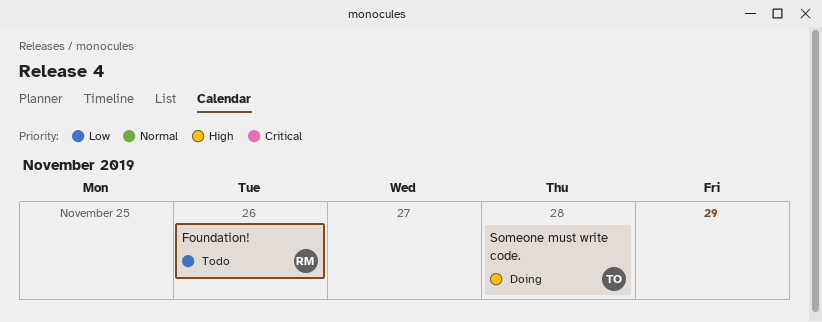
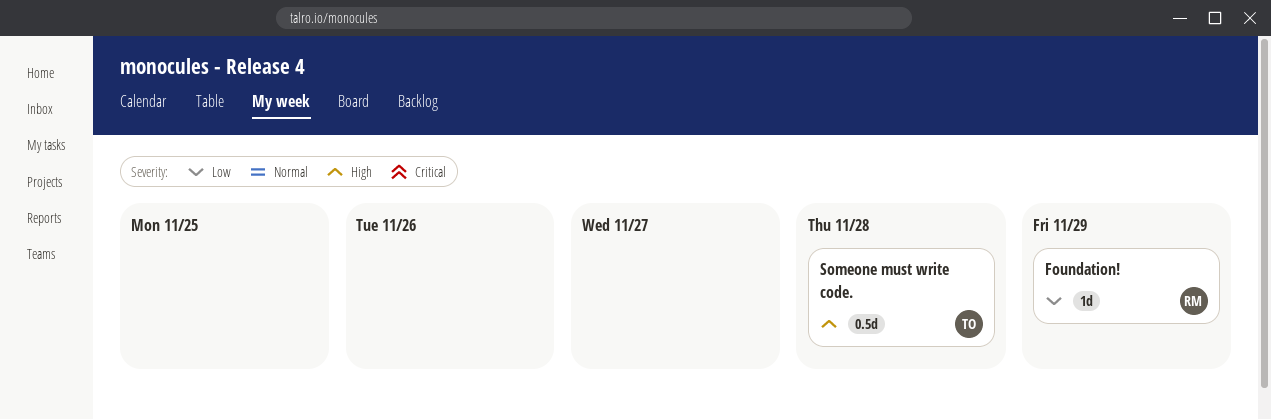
Foundation!, due: Nov 26 -> Nov 29

